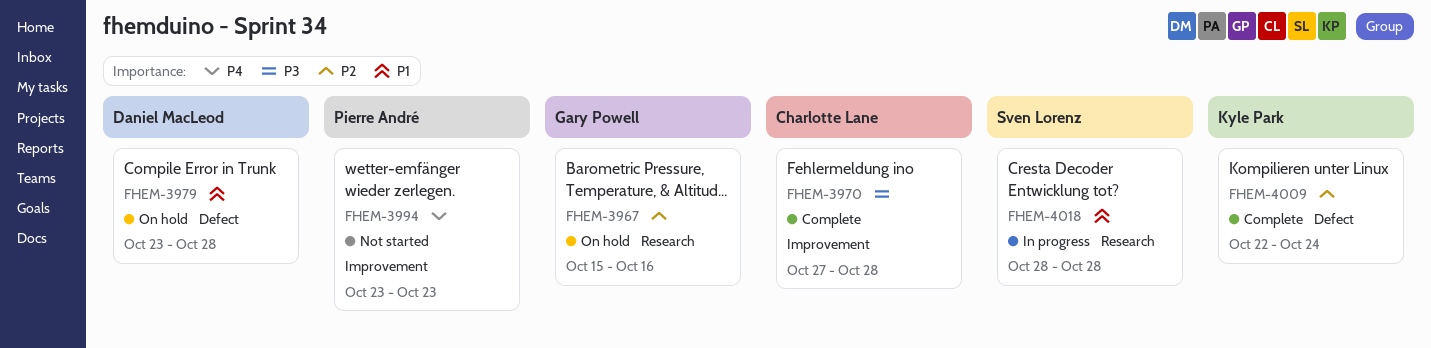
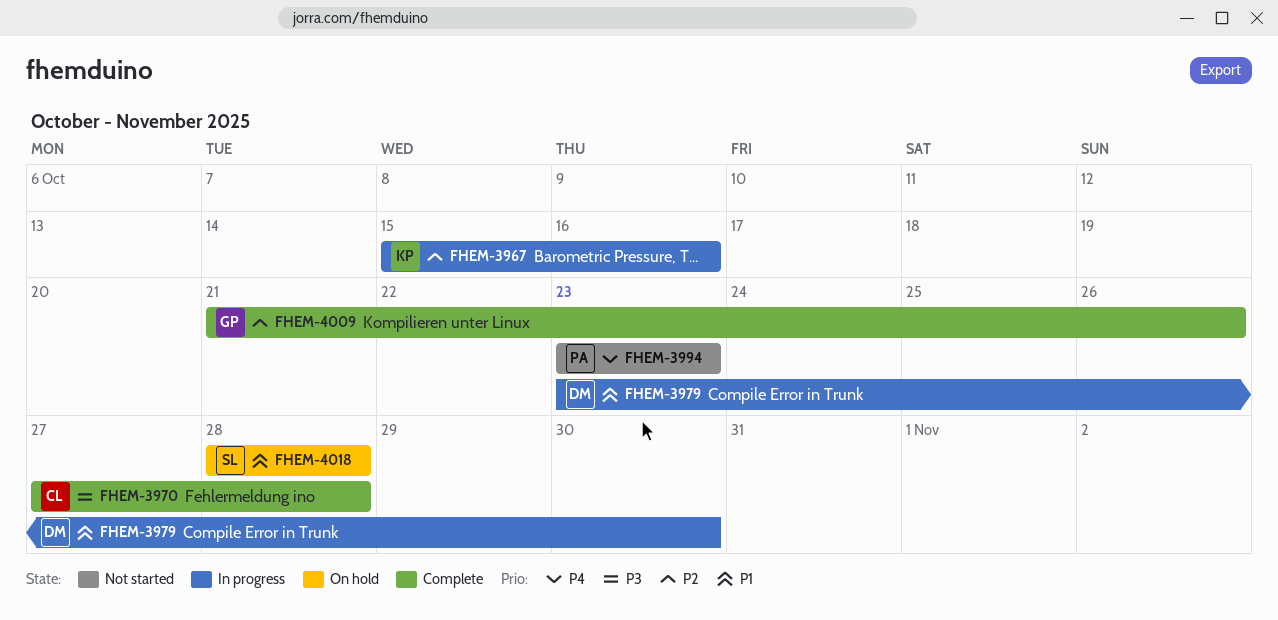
FHEM-3967, status: On hold -> In progress
FHEM-3967, owner: Gary Powell -> Kyle Park
FHEM-3979, status: On hold -> In progress
FHEM-3979, due: Oct 28 -> Oct 30
FHEM-4009, owner: Kyle Park -> Gary Powell
FHEM-4009, start: Oct 22 -> Oct 21
FHEM-4009, due: Oct 24 -> Oct 26
FHEM-4018, status: In progress -> On hold

